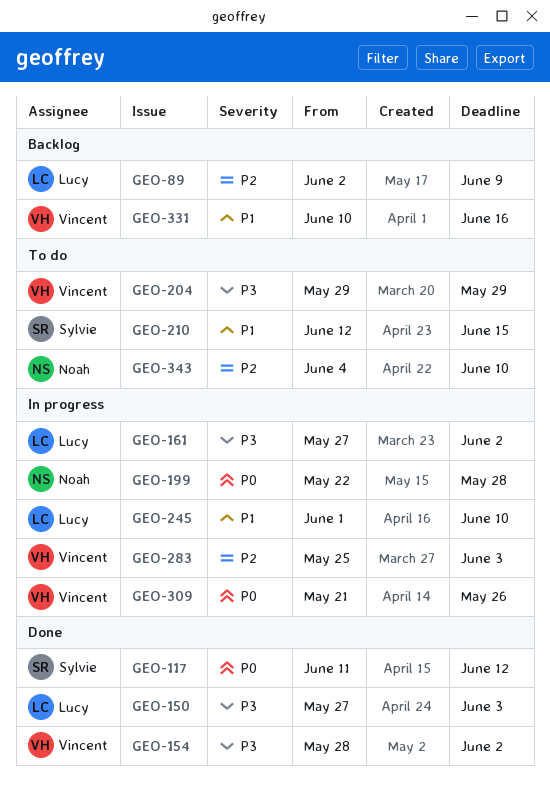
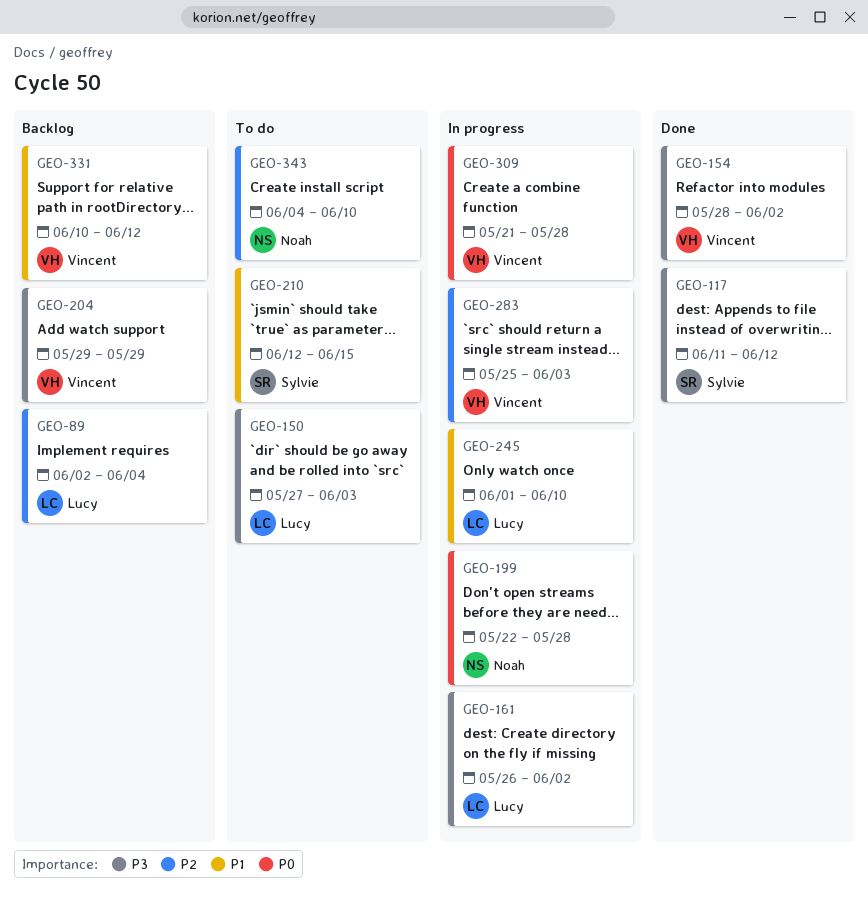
GEO-89, due: Jun 9 -> Jun 4
GEO-117, priority: P0 -> P3
GEO-150, status: Done -> To do
GEO-161, start: May 27 -> May 26
GEO-204, status: To do -> Backlog
GEO-309, due: May 26 -> May 28
GEO-331, due: Jun 16 -> Jun 12

